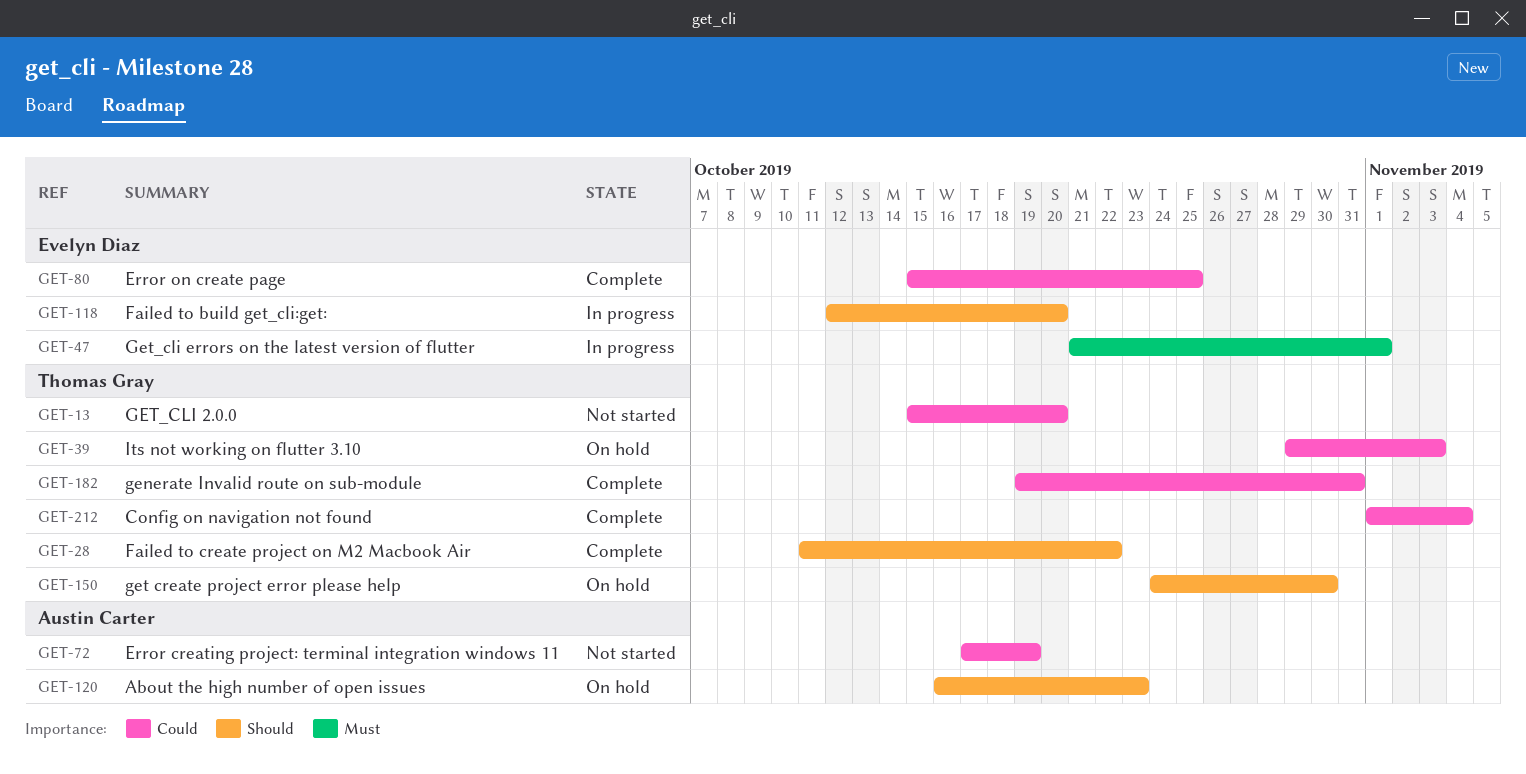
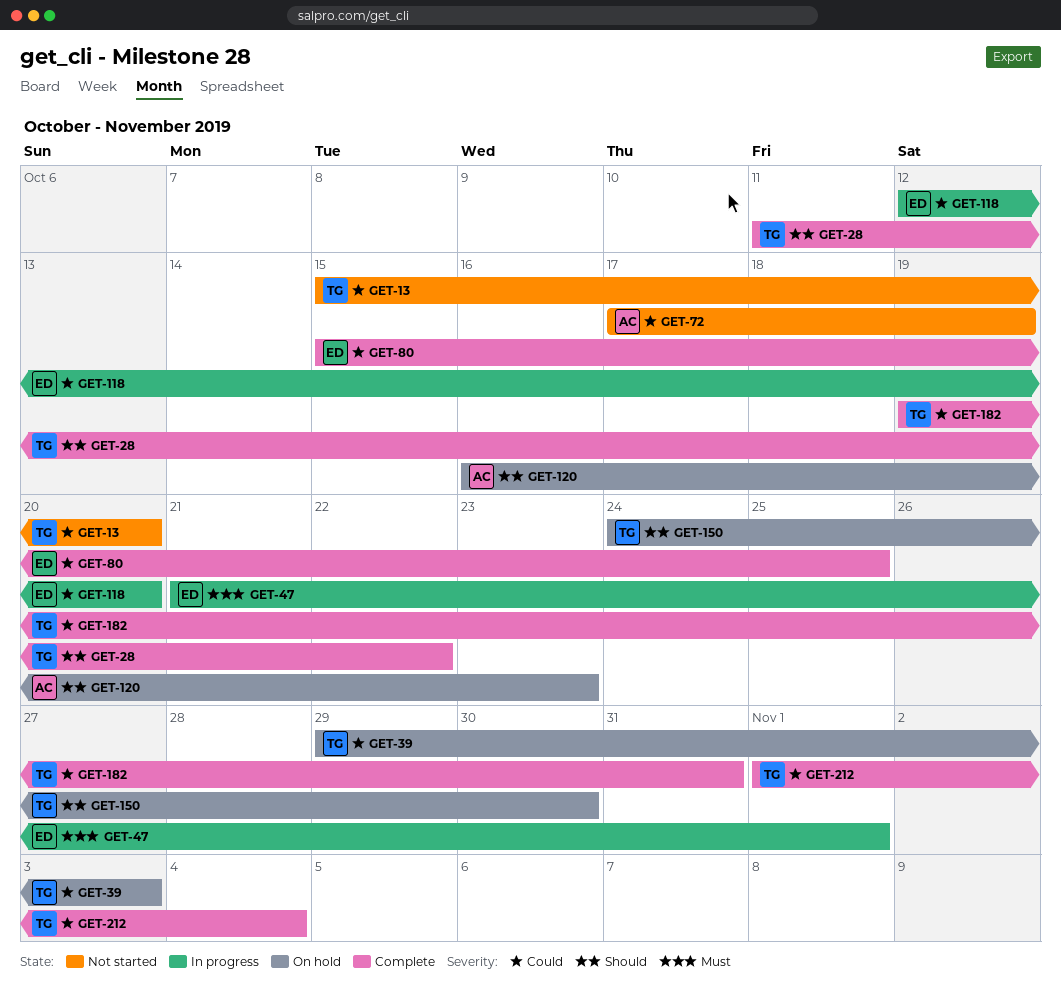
GET-118, priority: Should -> Could

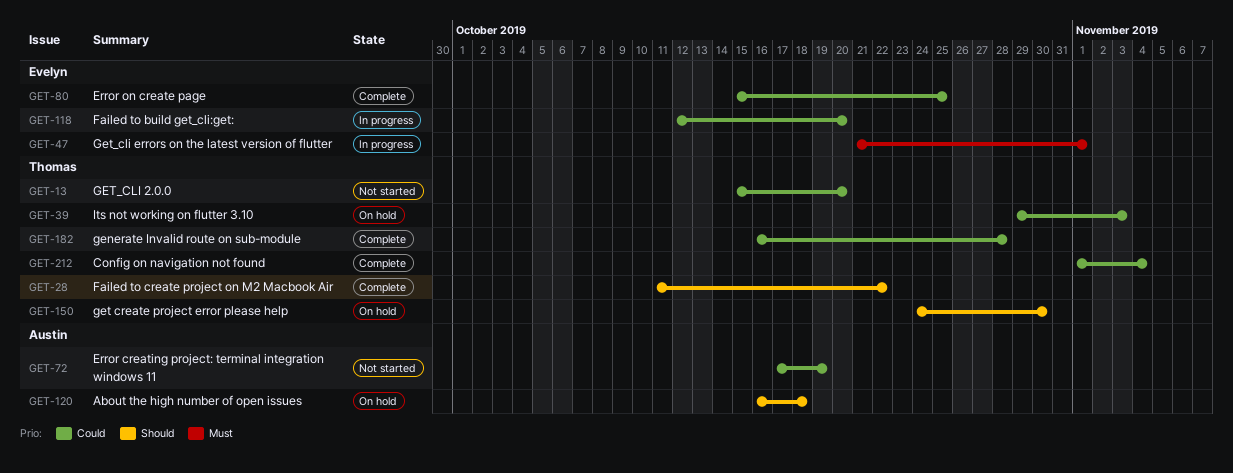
GET-120, due: Oct 23 -> Oct 18
GET-182, start: Oct 19 -> Oct 16
GET-182, due: Oct 31 -> Oct 28

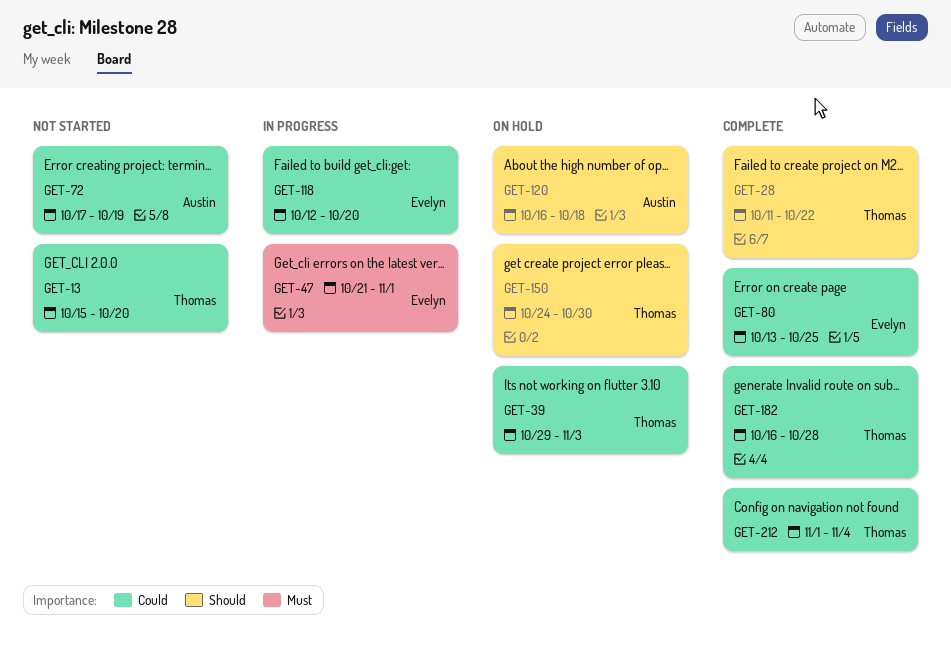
GET-80, start: Oct 15 -> Oct 13

